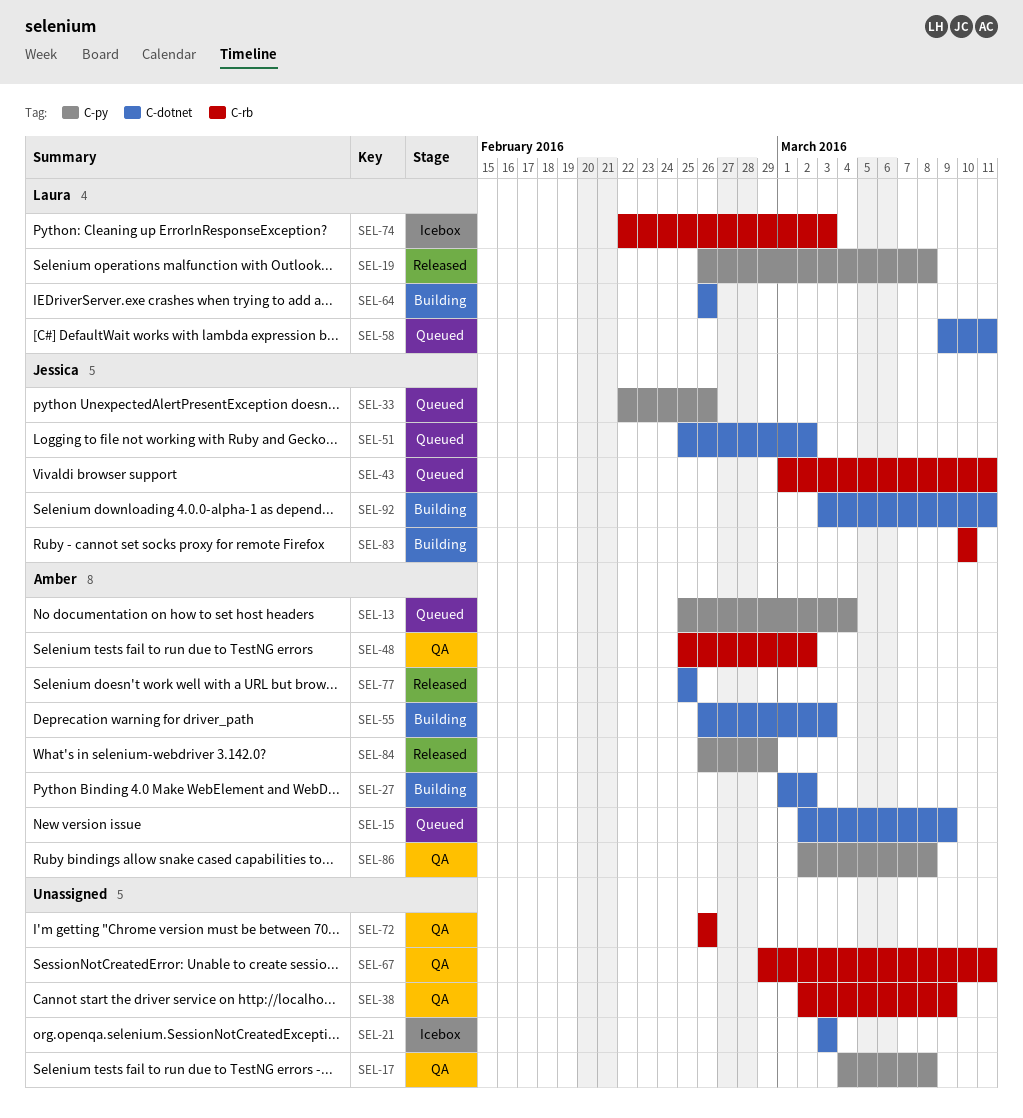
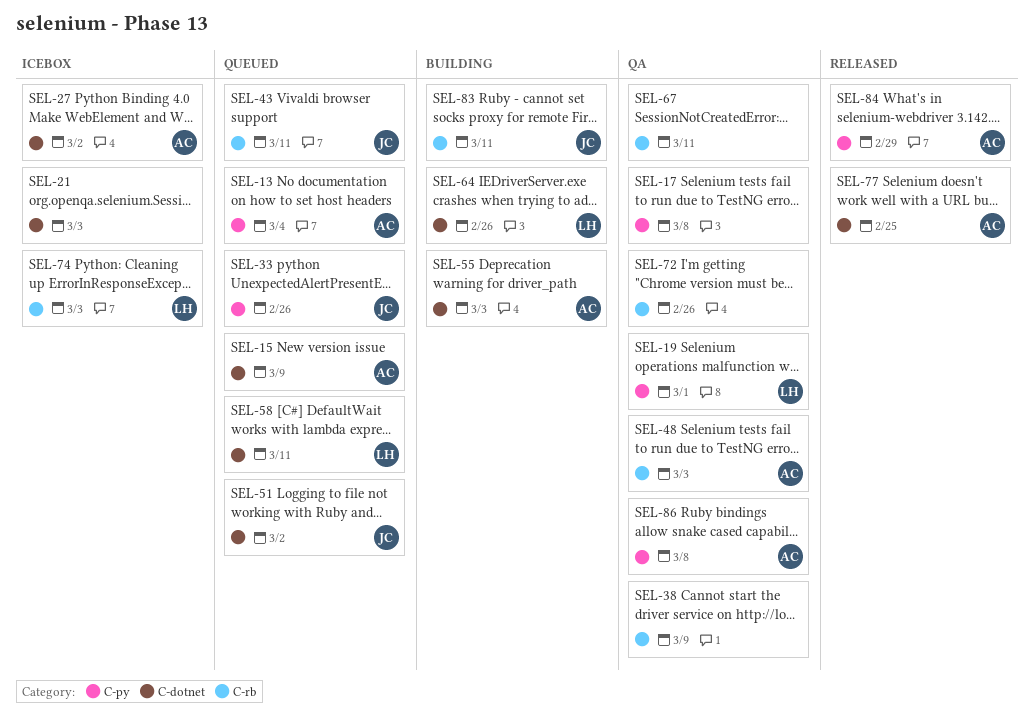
SEL-19, status: Released -> QA
SEL-19, due: Mar 8 -> Mar 1
SEL-27, status: Building -> Icebox
SEL-48, due: Mar 2 -> Mar 3
SEL-83, due: Mar 10 -> Mar 11
SEL-92: present -> none

